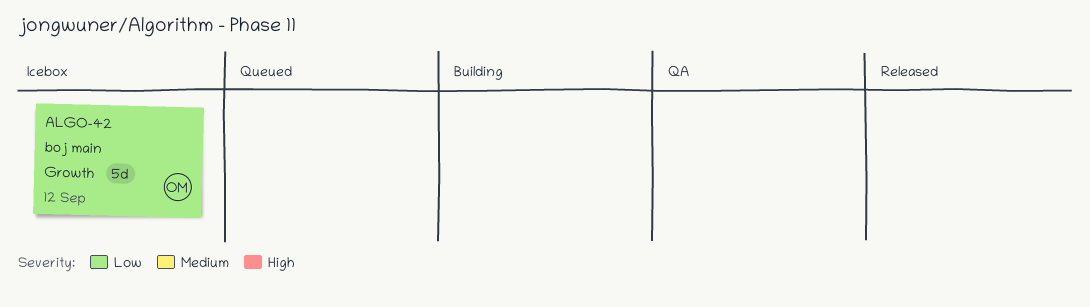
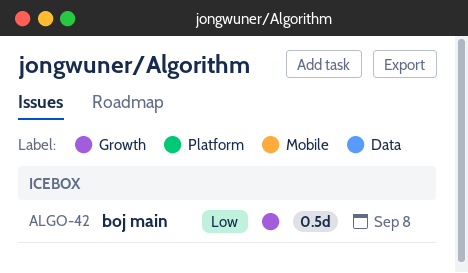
ALGO-42, estimate: 5d -> 0.5d
ALGO-42, due: Sep 12 -> Sep 8

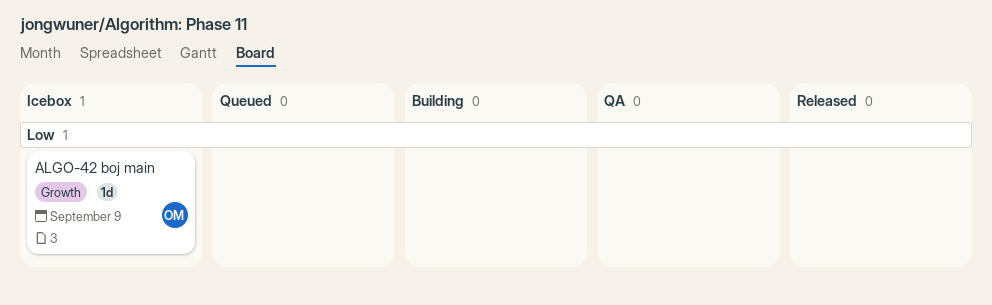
ALGO-42, estimate: 0.5d -> 1d
ALGO-42, due: Sep 8 -> Sep 9

